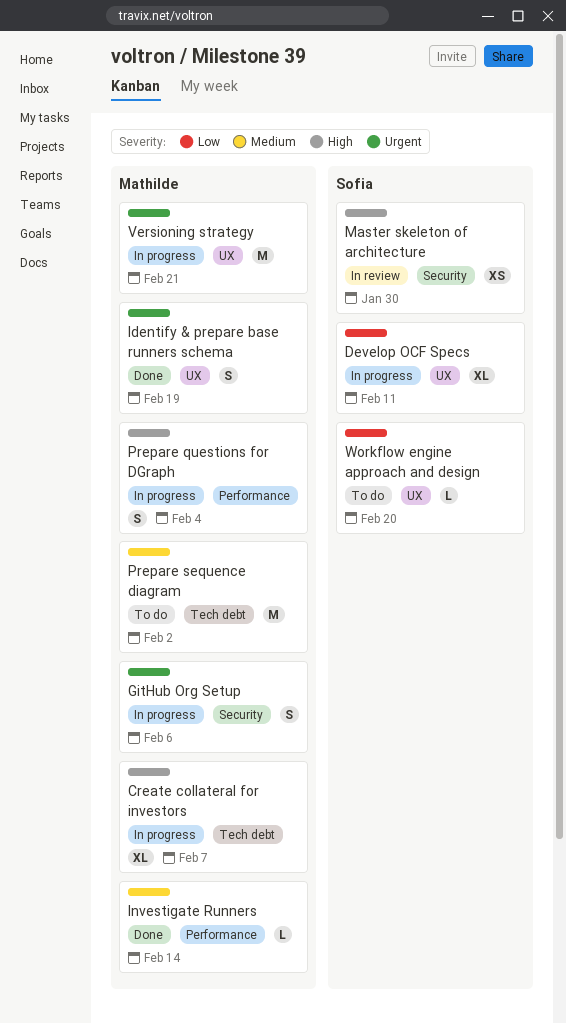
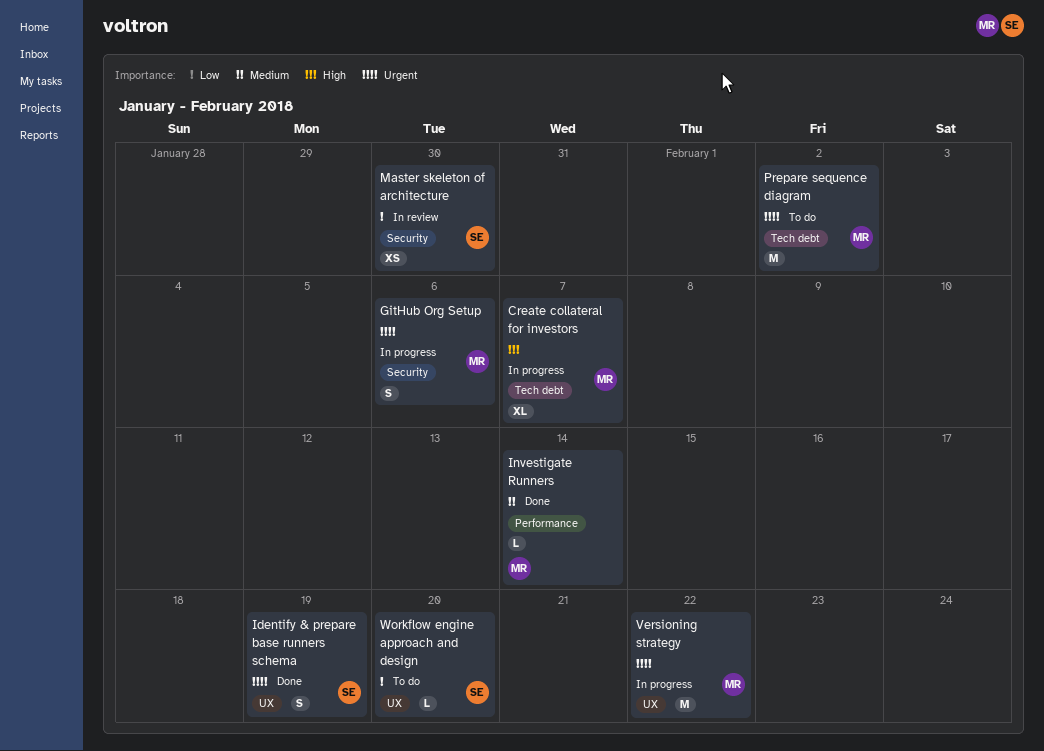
Develop OCF Specs: present -> none
Identify & prepare base runners schema, owner: Mathilde -> Sofia
Master skeleton of architecture, priority: High -> Low
Prepare questions for DGraph: present -> none
Prepare sequence diagram, priority: Medium -> Urgent
Versioning strategy, due: Feb 21 -> Feb 22

